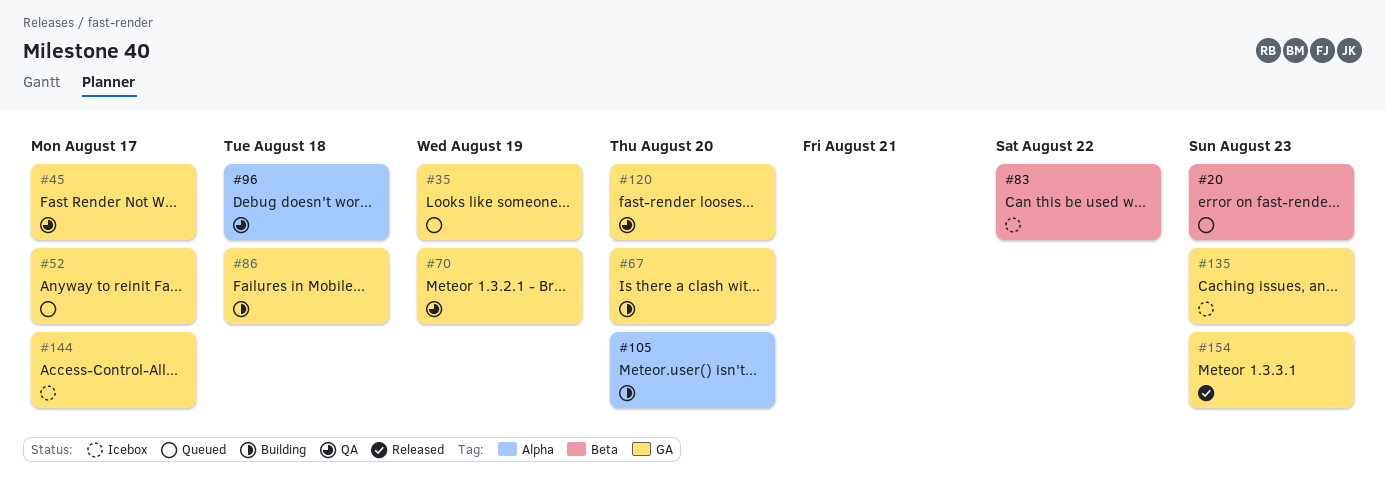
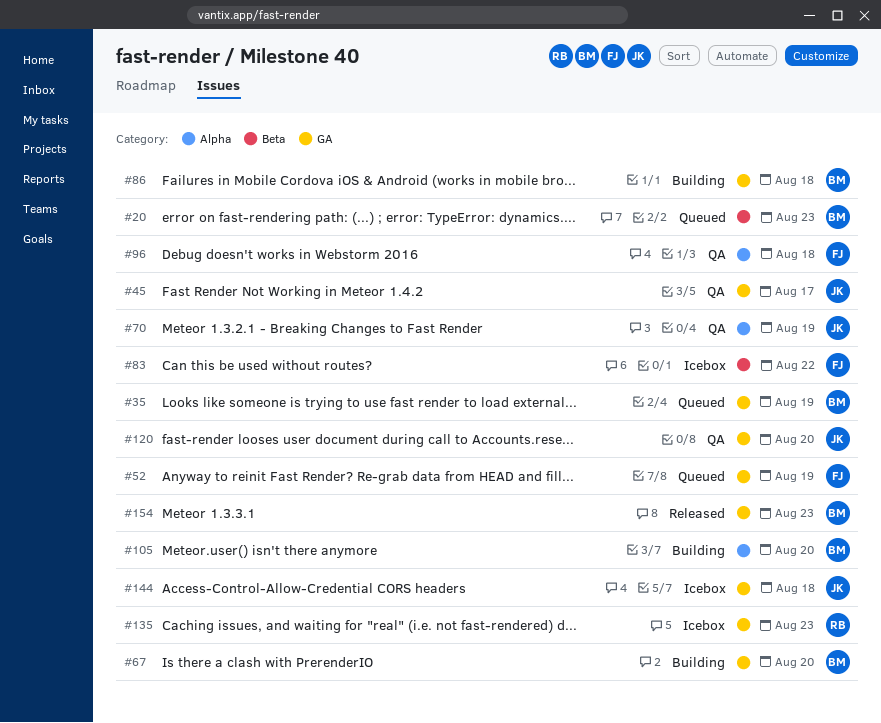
#52, due: Aug 17 -> Aug 19
#70, label: GA -> Alpha
#144, due: Aug 17 -> Aug 18

